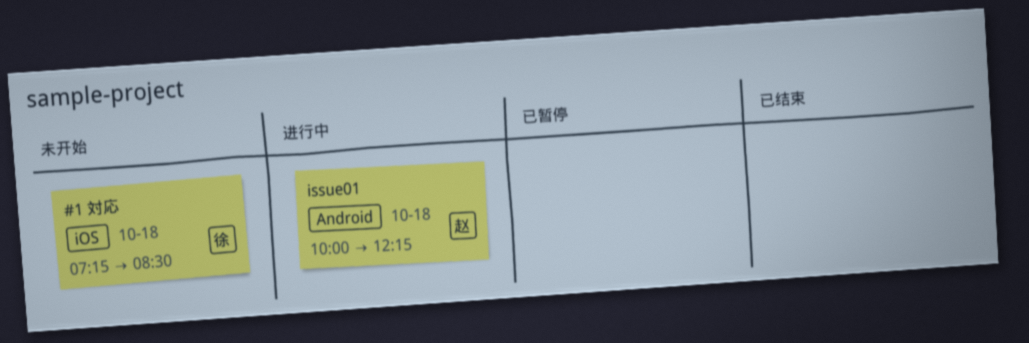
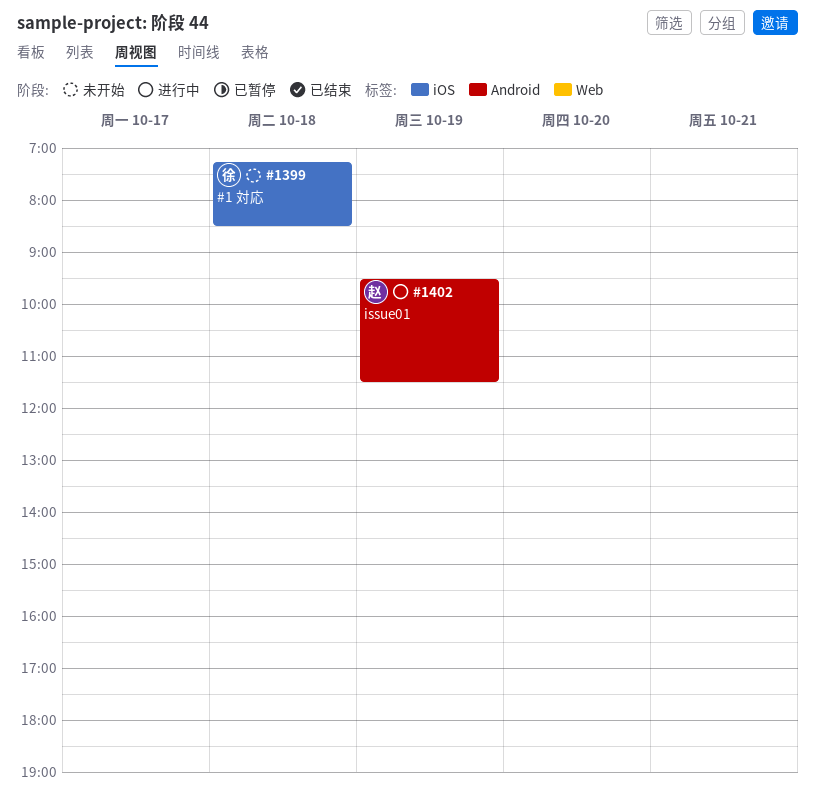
issue01, day: Oct 18 -> Oct 19
issue01, begins: 10:00 -> 09:30
issue01, ends: 12:15 -> 11:30

